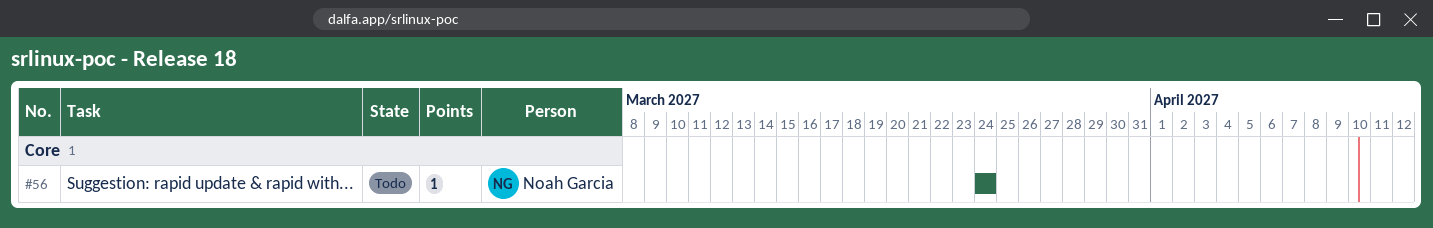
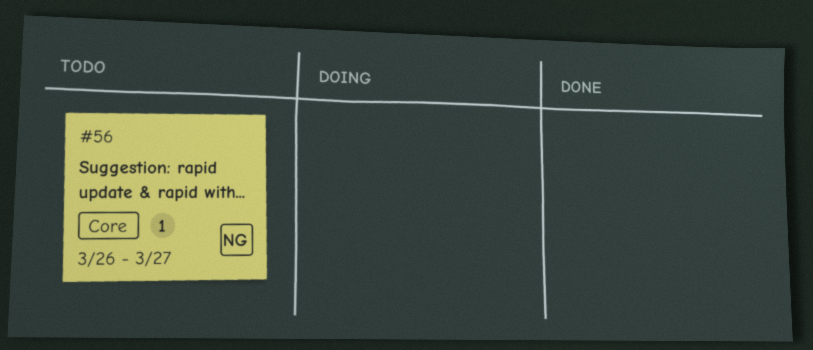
#56, start: Mar 24 -> Mar 26
#56, due: Mar 24 -> Mar 27

